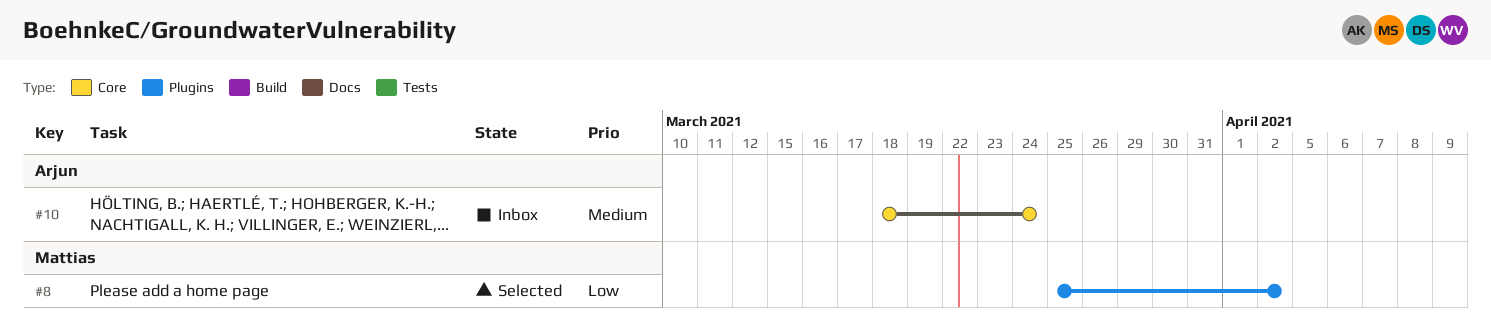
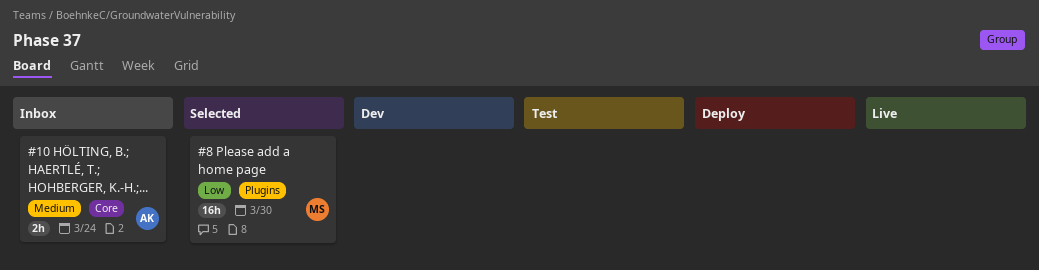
#8, due: Apr 2 -> Mar 30

